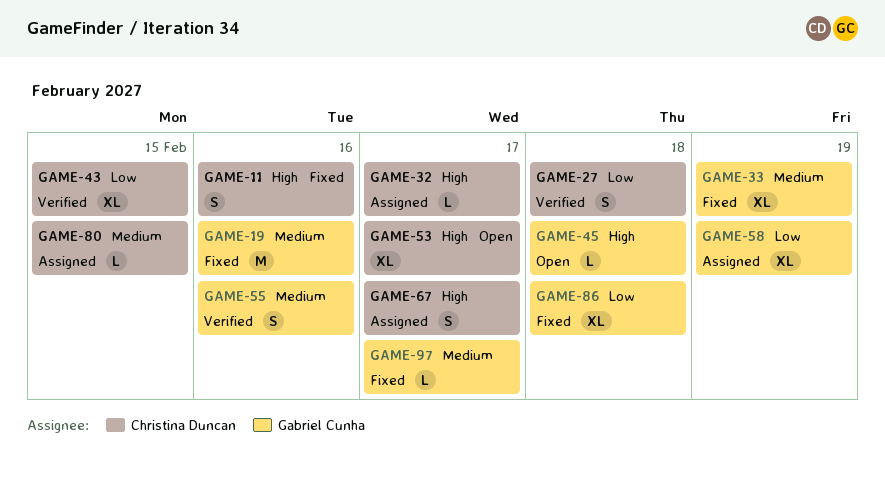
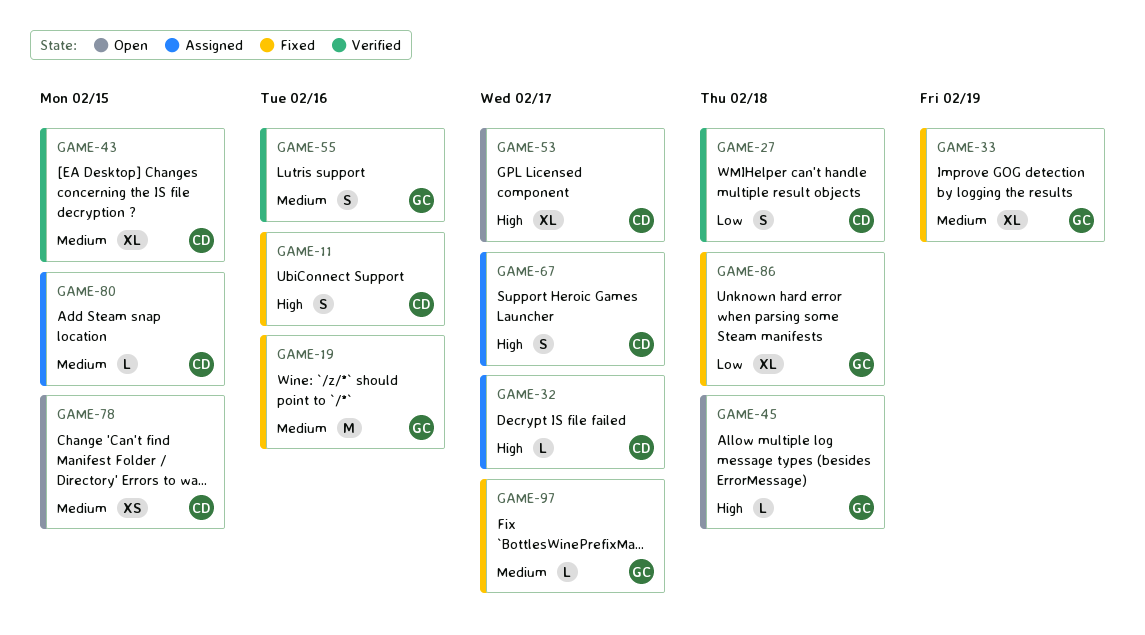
GAME-43, priority: Low -> Medium
GAME-58: present -> none
GAME-78: none -> present

